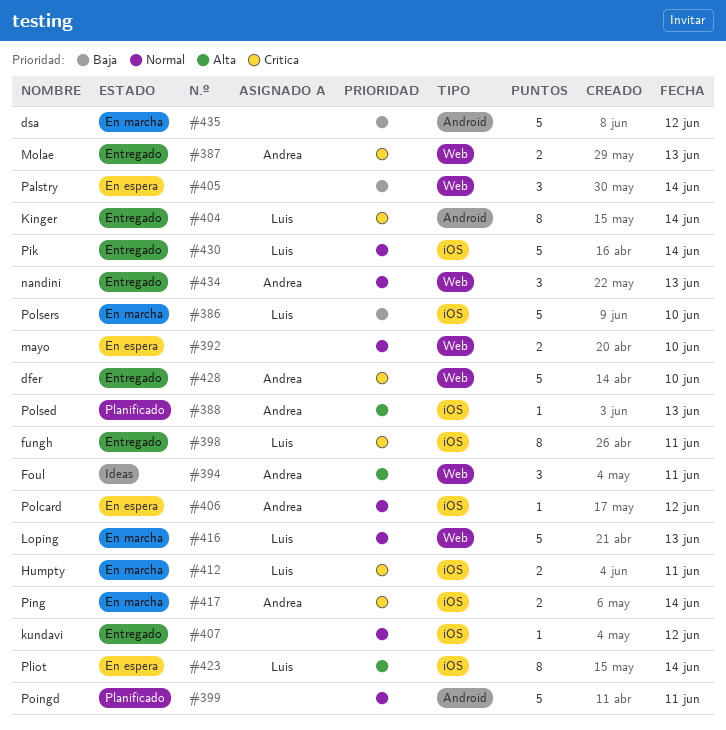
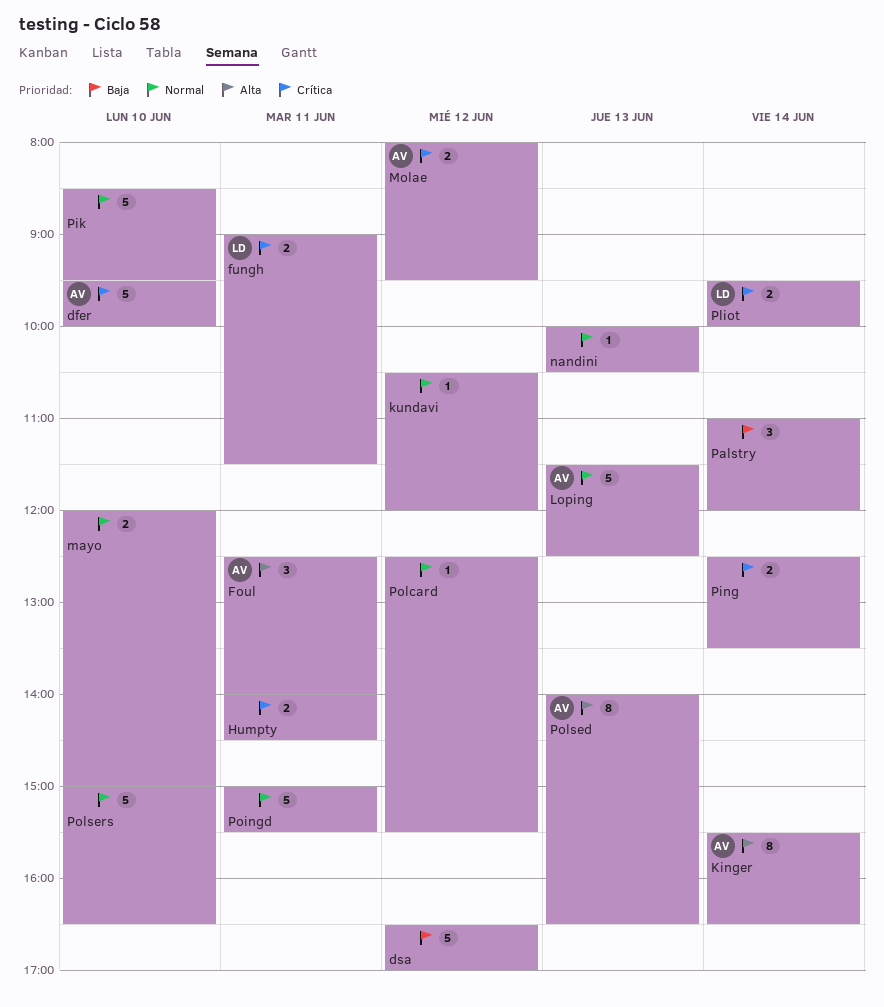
fungh, estimate: 8 -> 2
Humpty, owner: Luis -> none
Kinger, owner: Luis -> Andrea
Kinger, priority: Crítica -> Alta
Loping, owner: Luis -> Andrea
Molae, day: Jun 13 -> Jun 12
nandini, owner: Andrea -> none
nandini, estimate: 3 -> 1
Pik, owner: Luis -> none
Pik, day: Jun 14 -> Jun 10
Ping, owner: Andrea -> none
Pliot, priority: Alta -> Crítica
Pliot, estimate: 8 -> 2
Polcard, owner: Andrea -> none
Polsed, estimate: 1 -> 8
Polsers, owner: Luis -> none
Polsers, priority: Baja -> Normal

